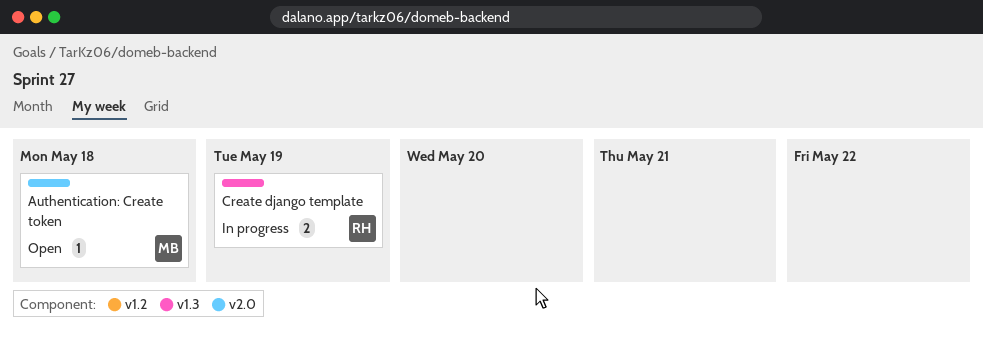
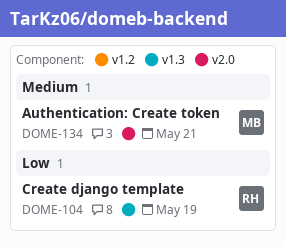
Authentication: Create token, due: May 18 -> May 21

